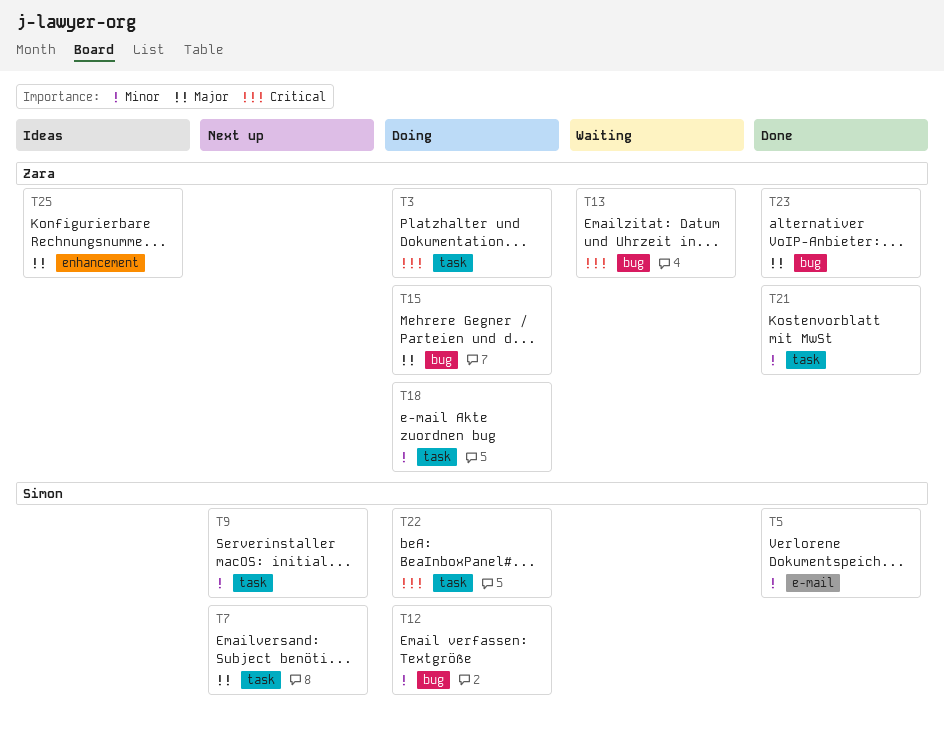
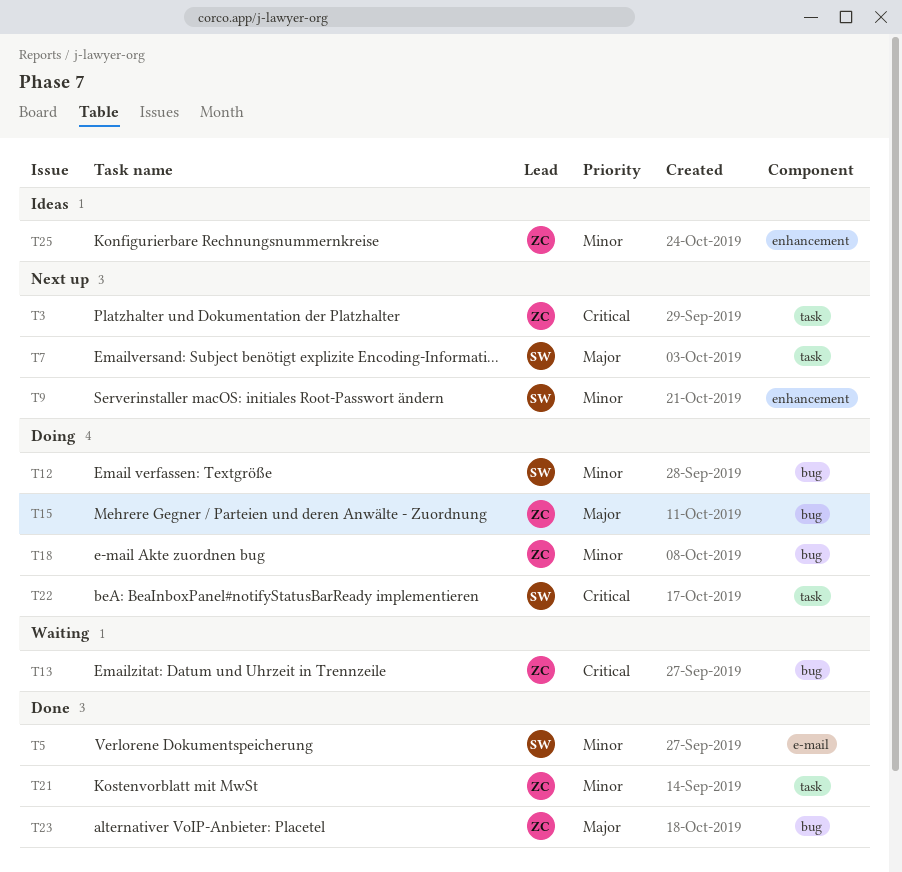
T3, status: Doing -> Next up
T9, label: task -> enhancement
T18, label: task -> bug
T25, priority: Major -> Minor

